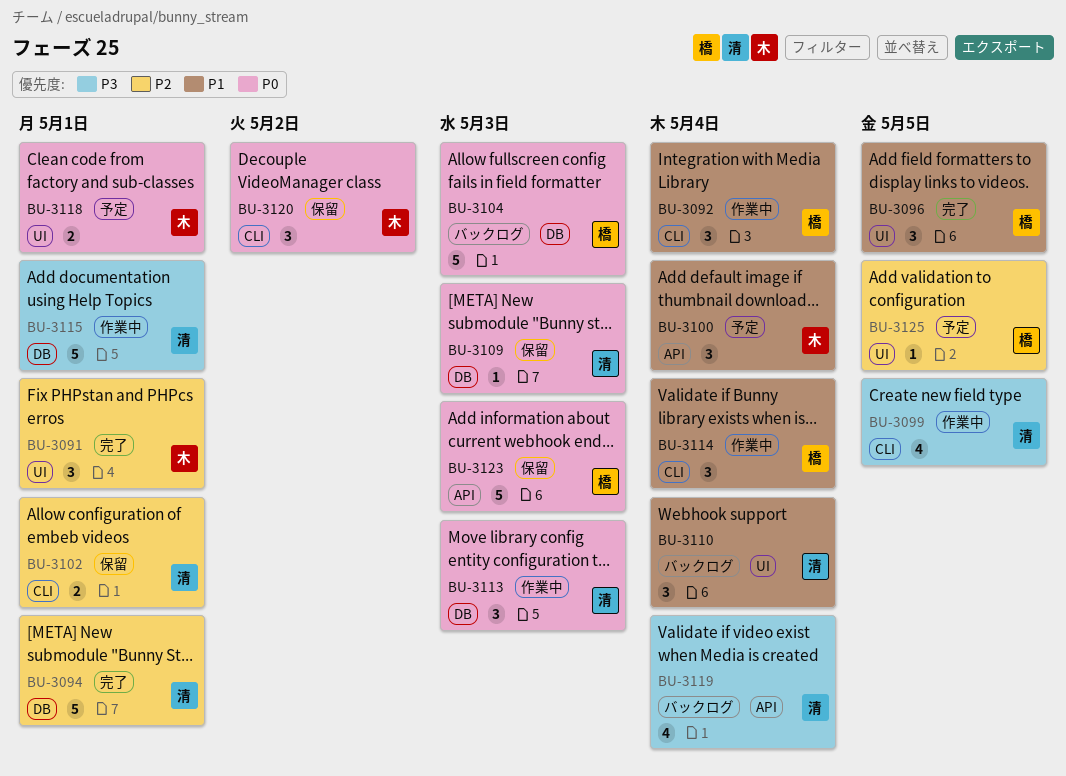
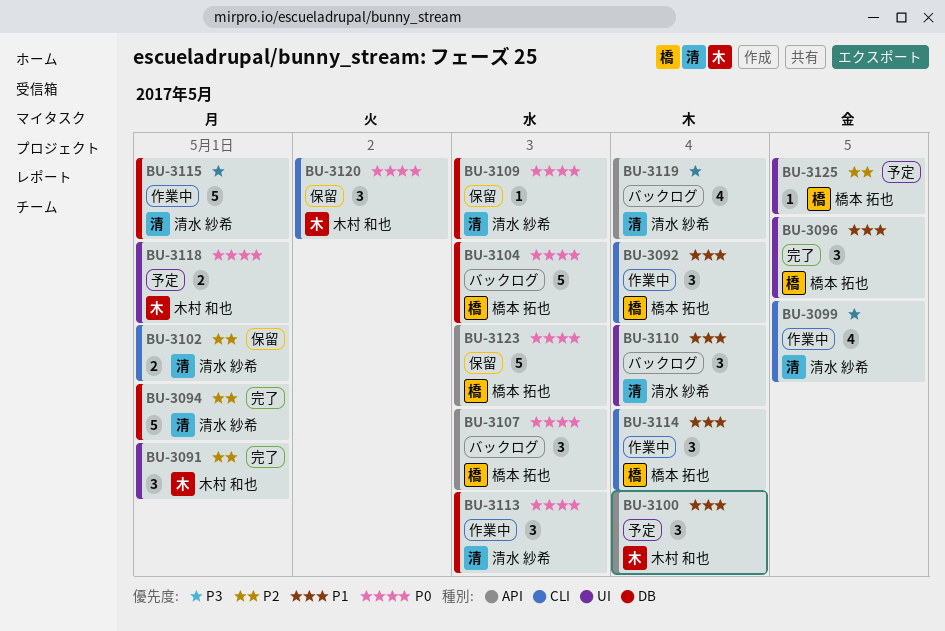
BU-3107: none -> present

